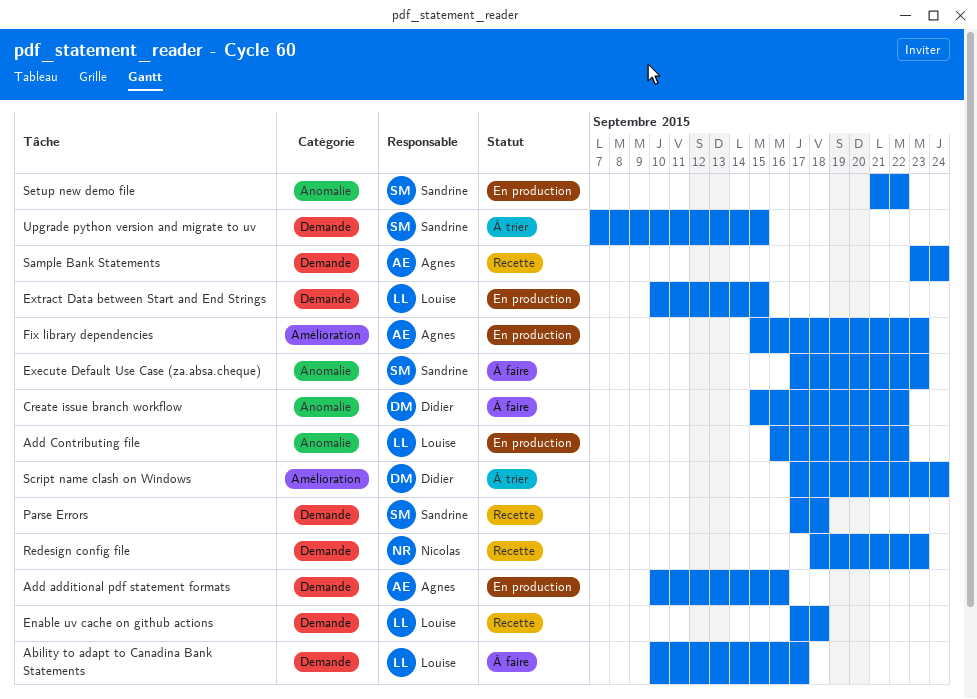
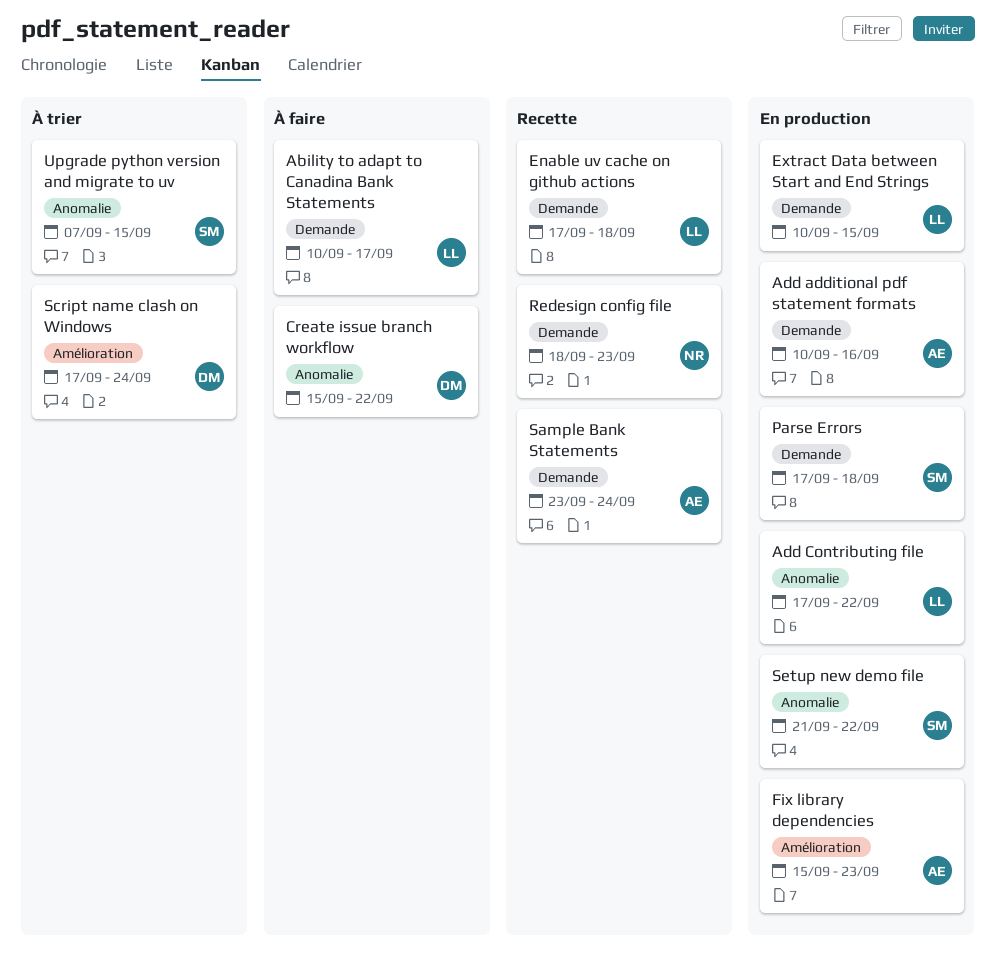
Add Contributing file, start: Sep 16 -> Sep 17
Execute Default Use Case (za.absa.cheque): present -> none
Parse Errors, status: Recette -> En production
Upgrade python version and migrate to uv, label: Demande -> Anomalie

